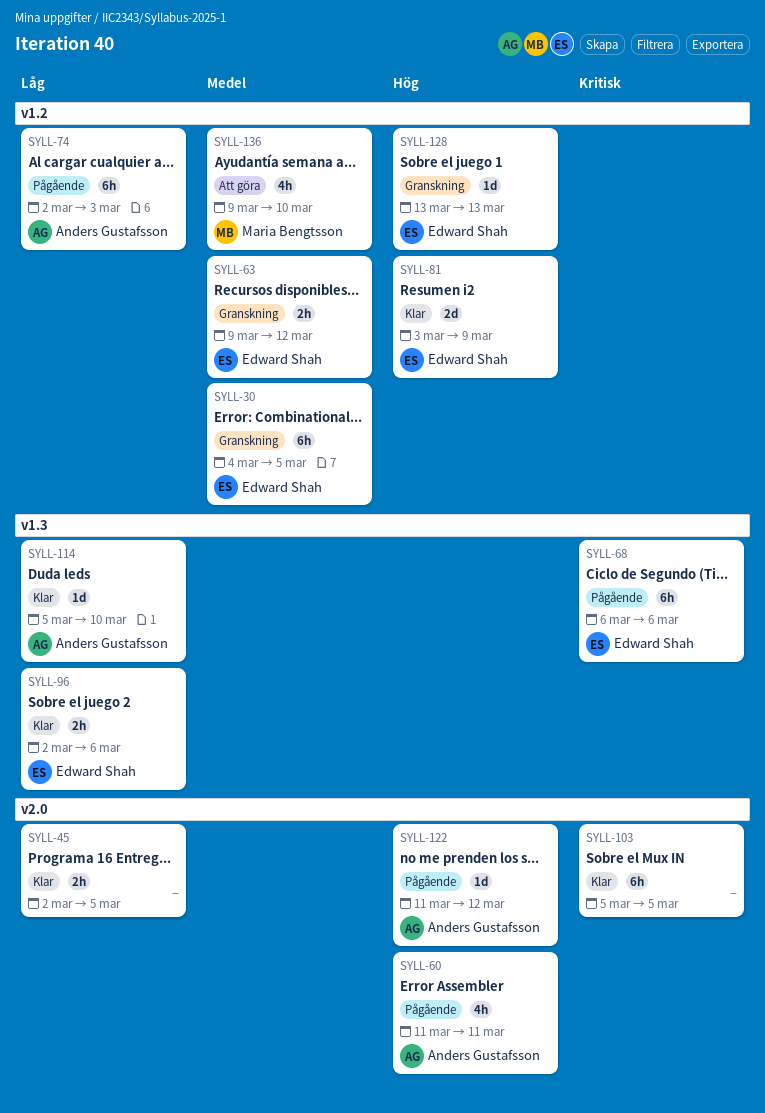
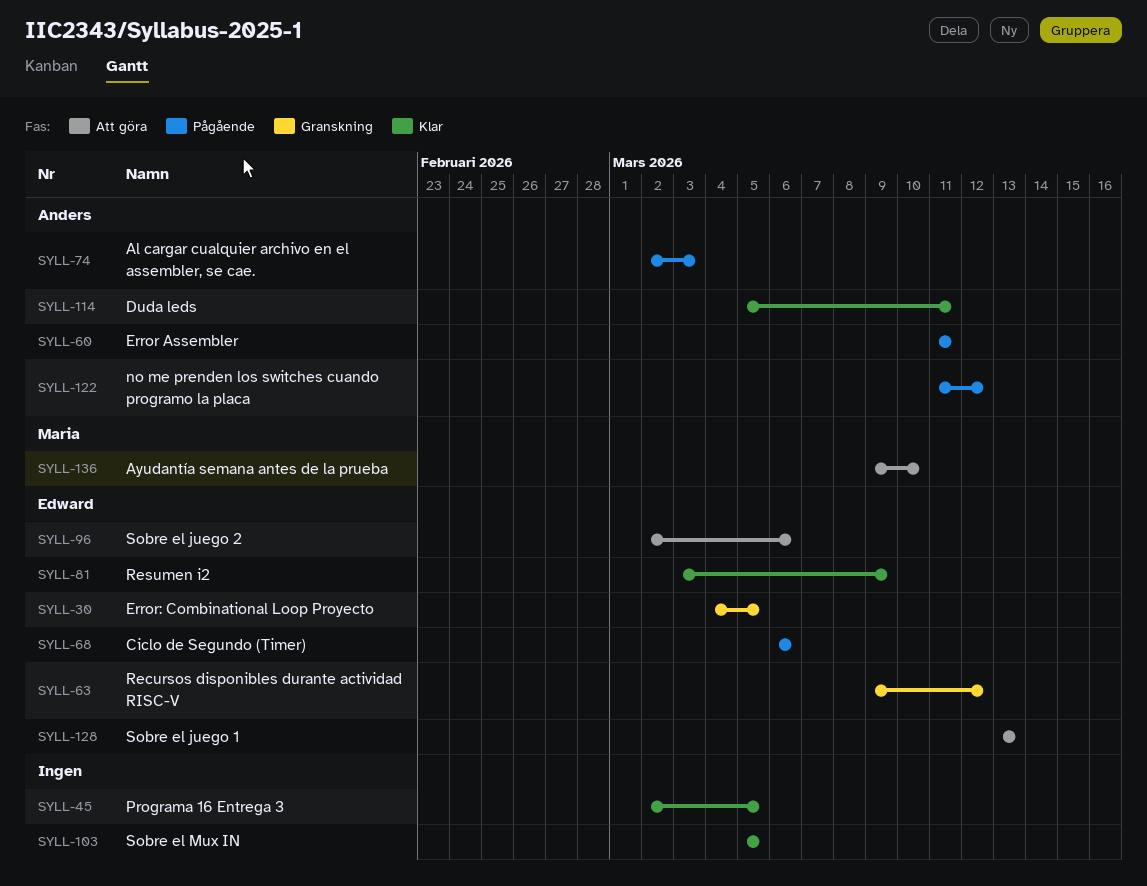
SYLL-96, status: Klar -> Att göra
SYLL-114, due: Mar 10 -> Mar 11
SYLL-128, status: Granskning -> Att göra

